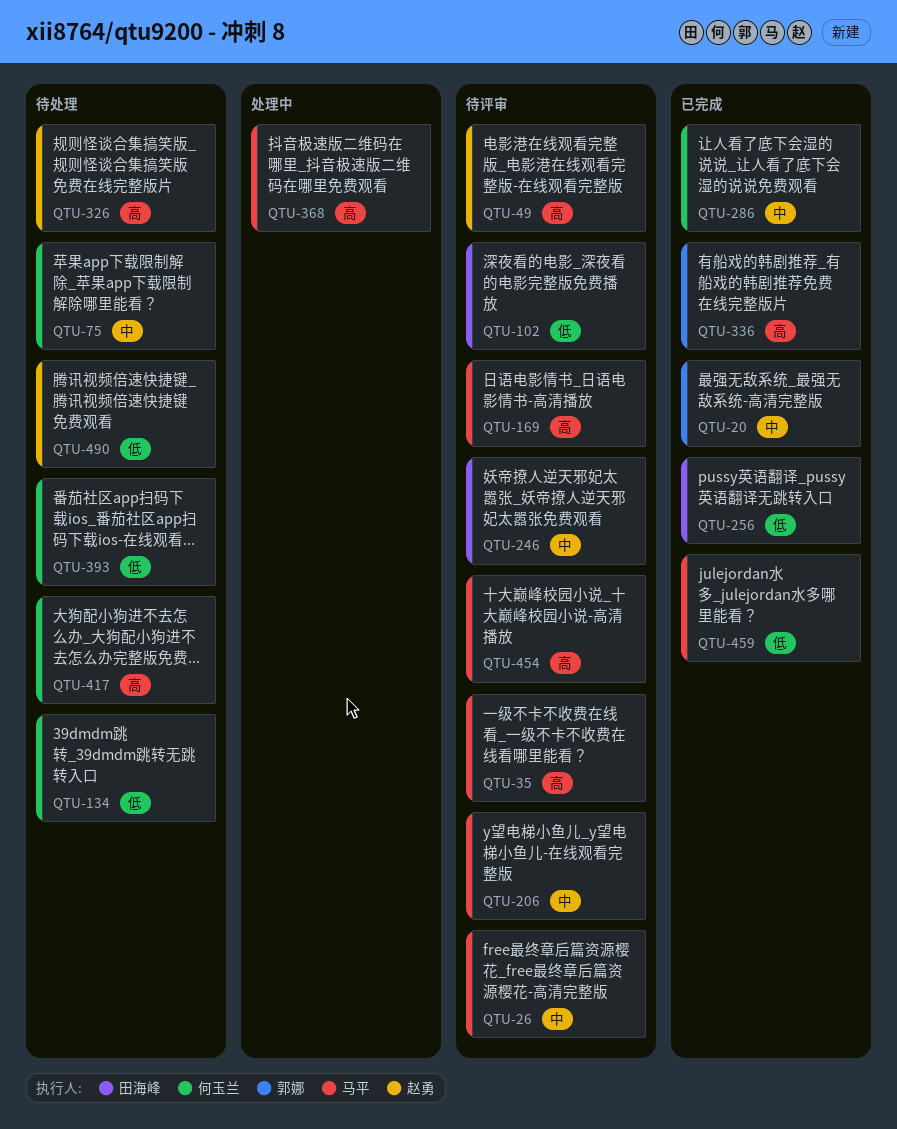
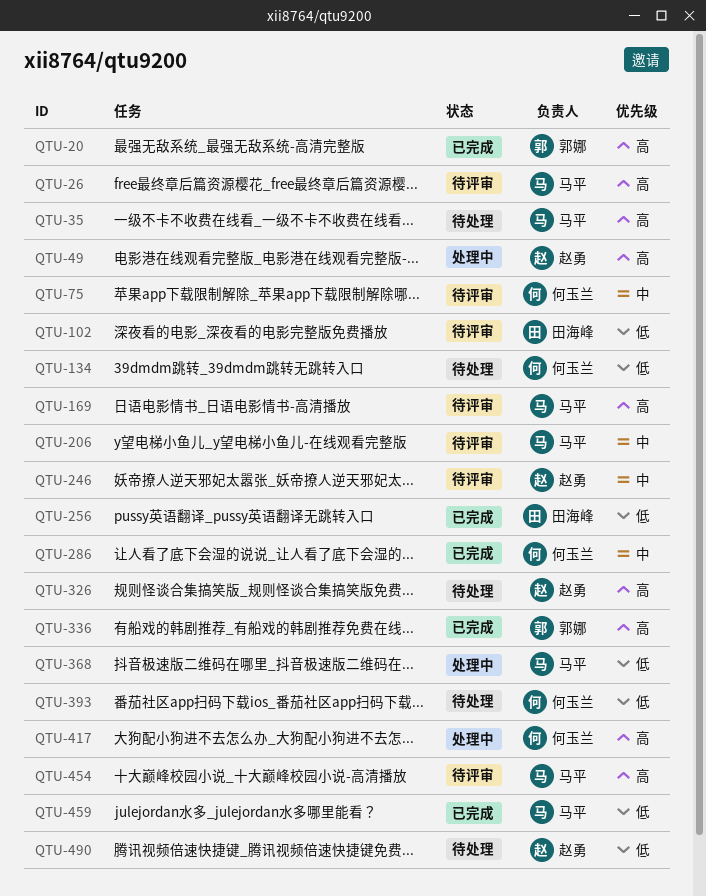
QTU-20, priority: 中 -> 高
QTU-26, priority: 中 -> 高
QTU-35, status: 待评审 -> 待处理
QTU-49, status: 待评审 -> 处理中
QTU-75, status: 待处理 -> 待评审
QTU-246, owner: 田海峰 -> 赵勇
QTU-368, priority: 高 -> 低
QTU-417, status: 待处理 -> 处理中

